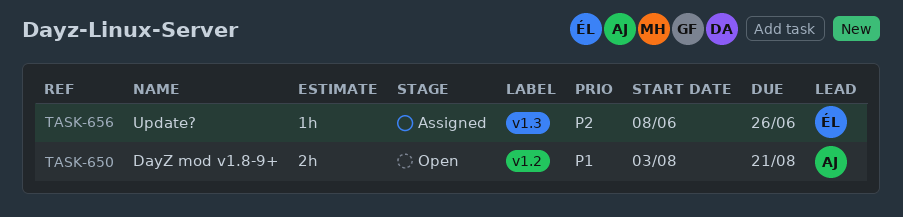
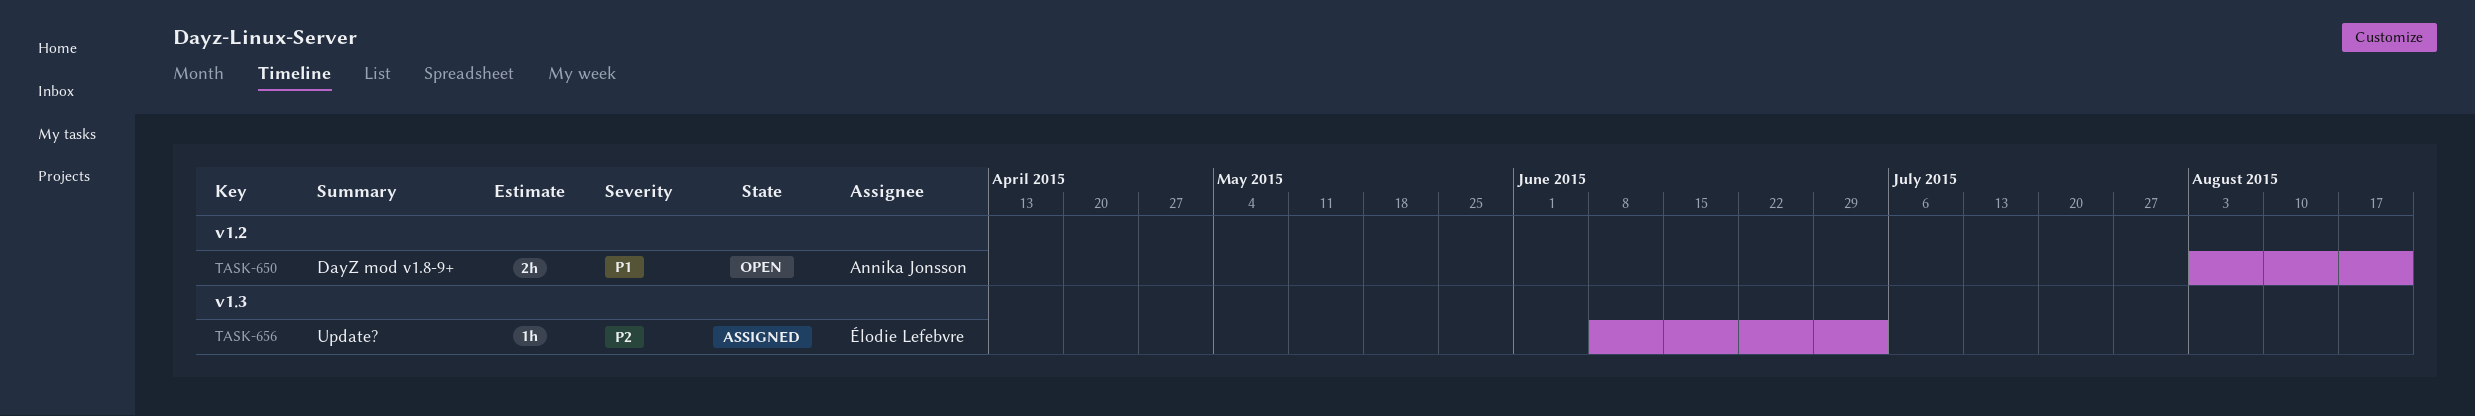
TASK-656, due: Jun 26 -> Jul 3

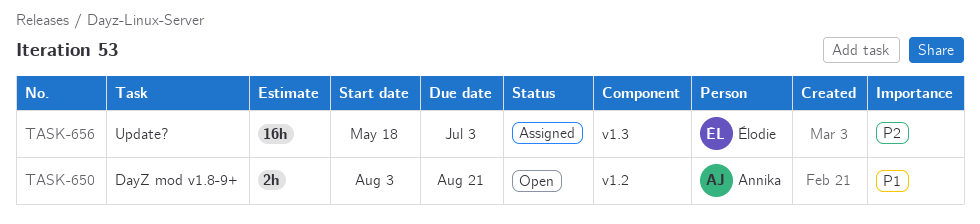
TASK-656, estimate: 1h -> 16h
TASK-656, start: Jun 8 -> May 18

